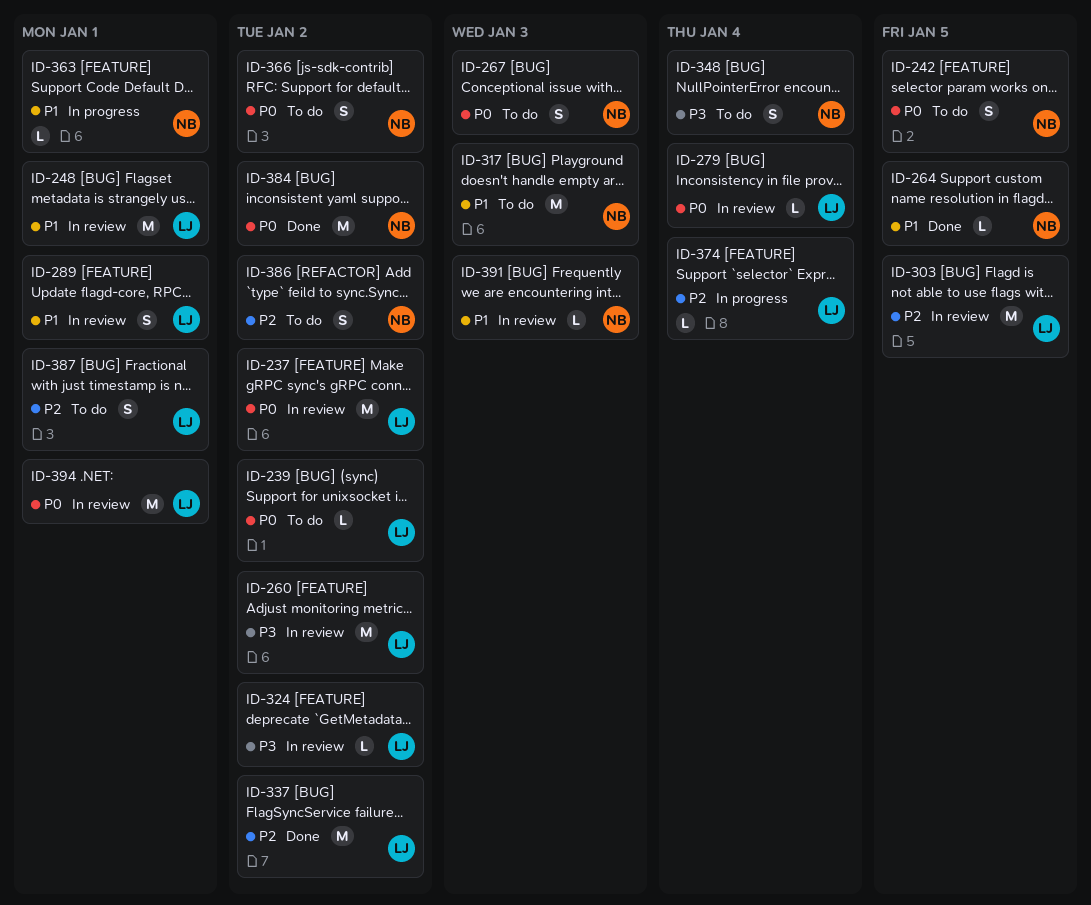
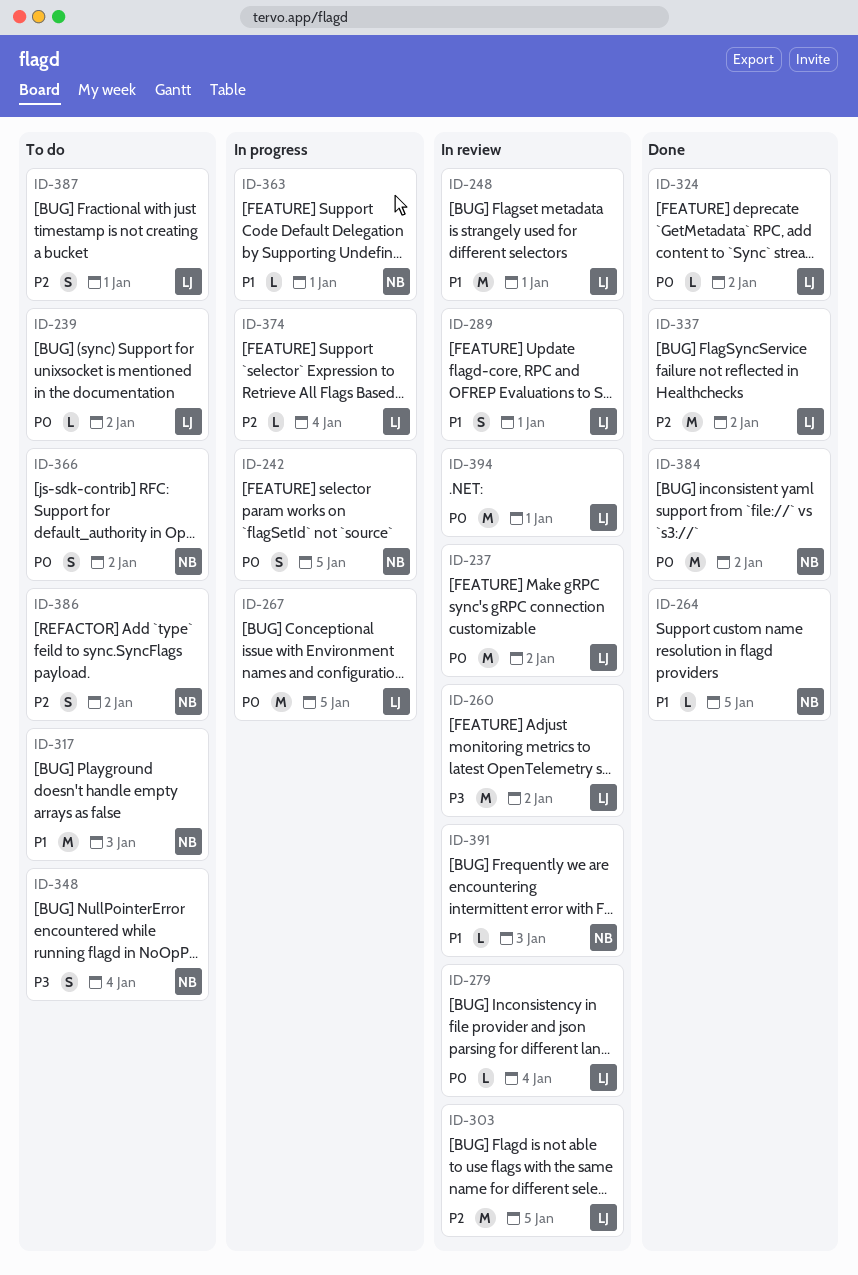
ID-242, status: To do -> In progress
ID-267, status: To do -> In progress
ID-267, owner: NB -> LJ
ID-267, estimate: S -> M
ID-267, due: Jan 3 -> Jan 5
ID-324, status: In review -> Done
ID-324, priority: P3 -> P0

